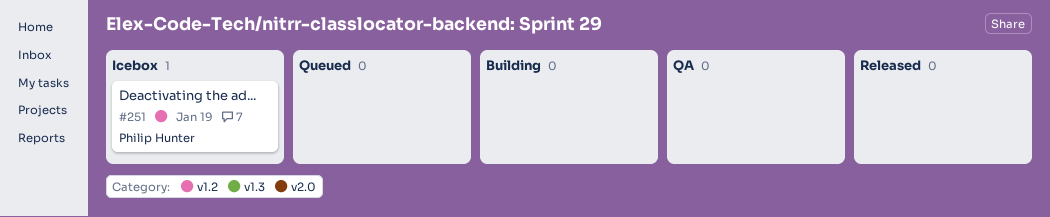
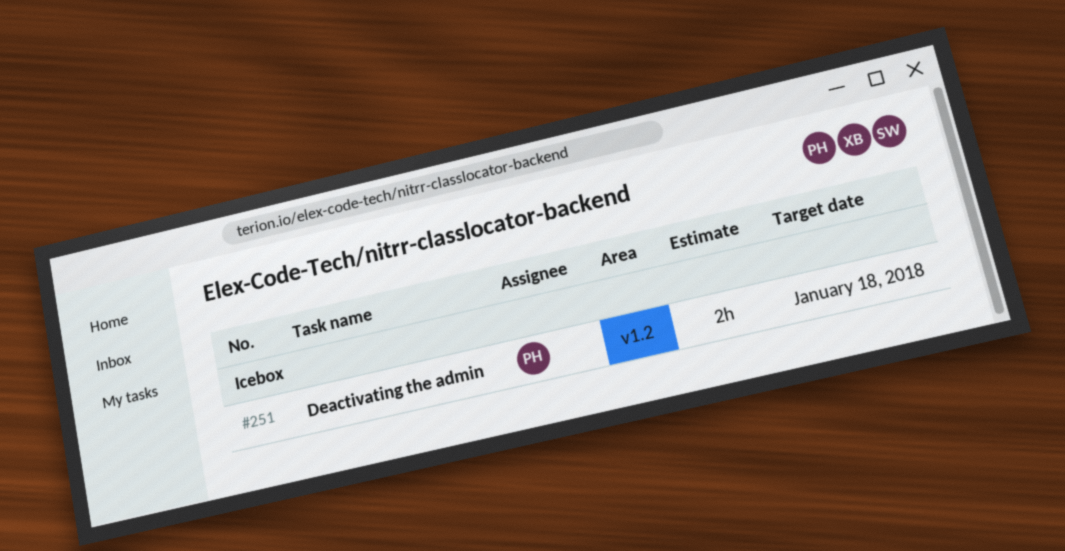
#251, due: Jan 19 -> Jan 18

